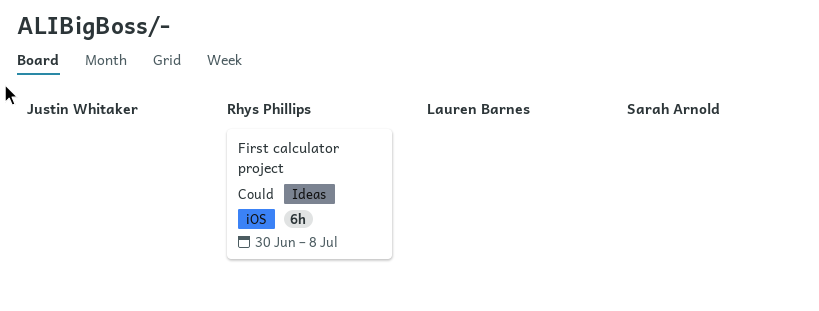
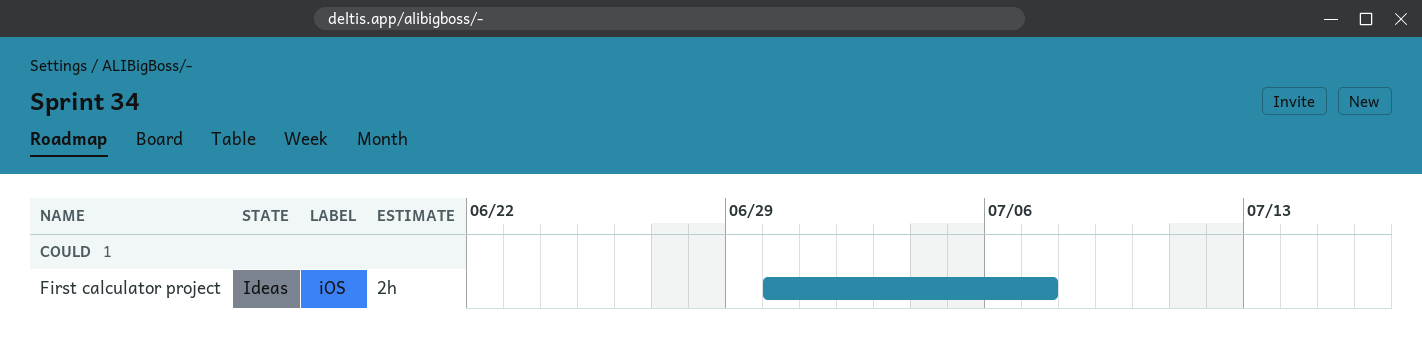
First calculator project, estimate: 6h -> 2h
First calculator project, due: Jul 8 -> Jul 7

